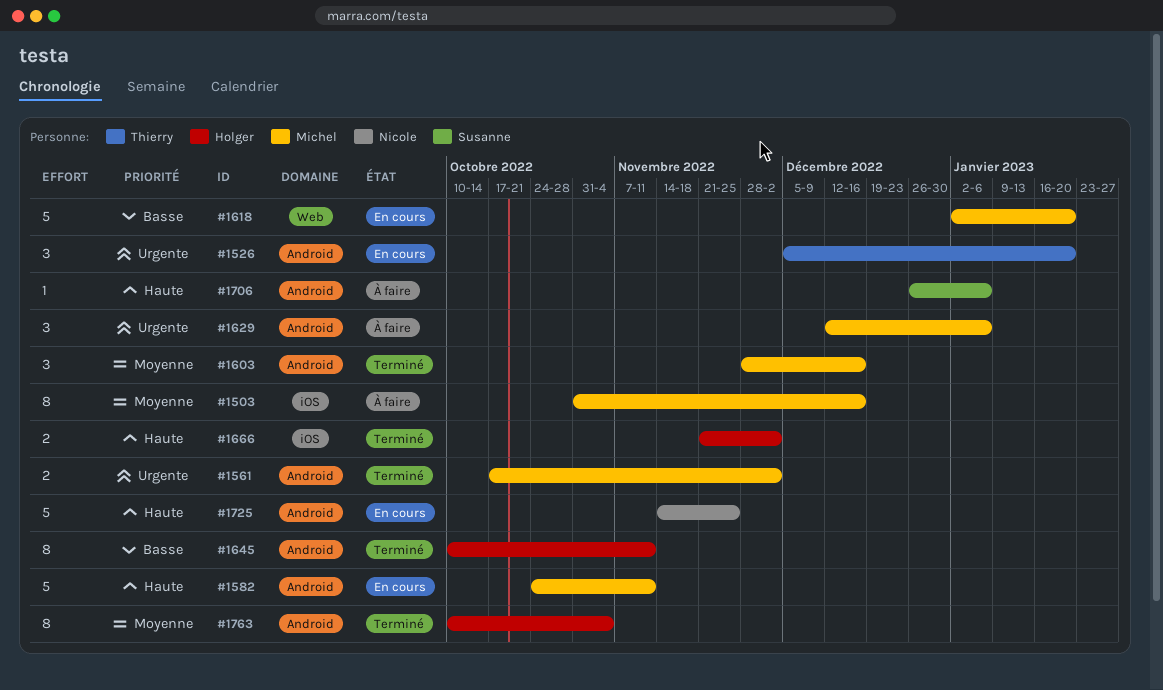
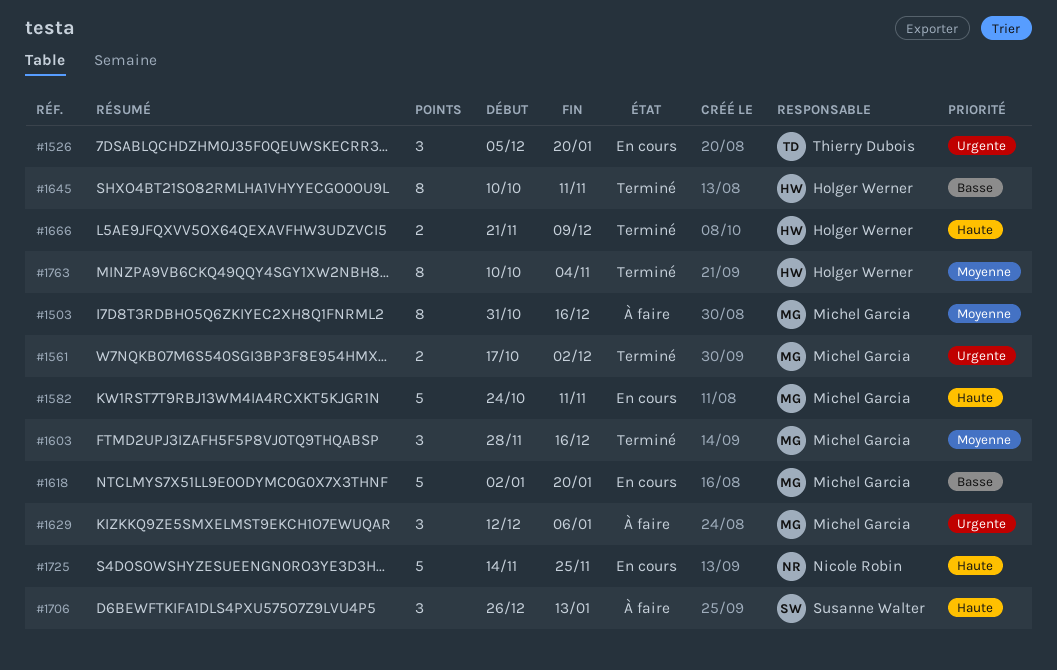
#1666, due: Dec 2 -> Dec 9
#1706, estimate: 1 -> 3
#1706, due: Jan 6 -> Jan 13

